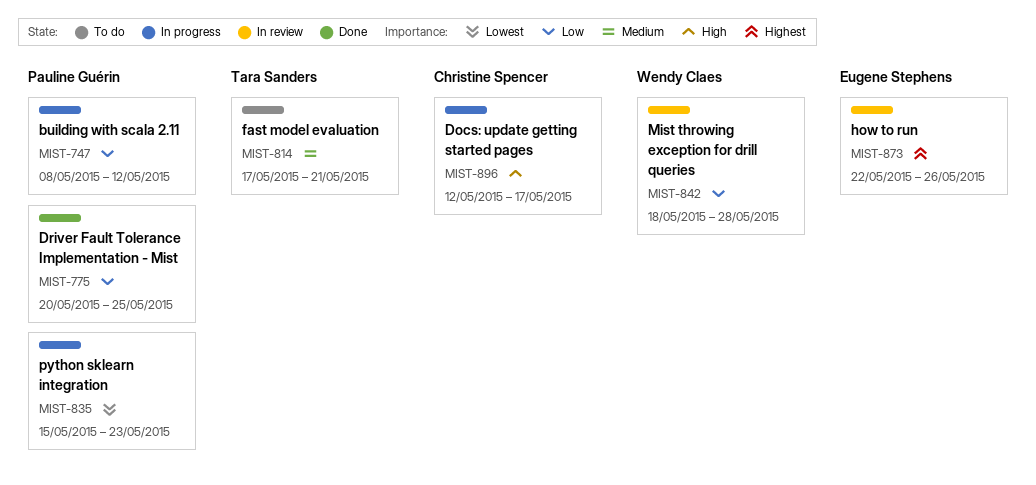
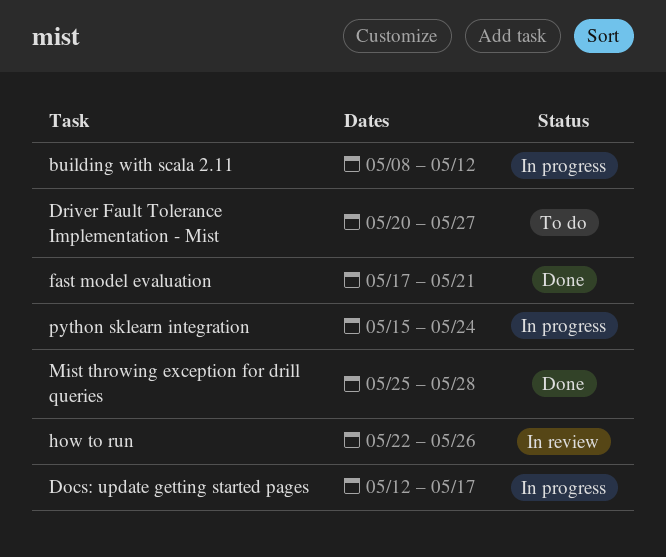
Driver Fault Tolerance Implementation - Mist, status: Done -> To do
Driver Fault Tolerance Implementation - Mist, due: May 25 -> May 27
fast model evaluation, status: To do -> Done
Mist throwing exception for drill queries, status: In review -> Done
Mist throwing exception for drill queries, start: May 18 -> May 25
python sklearn integration, due: May 23 -> May 24

